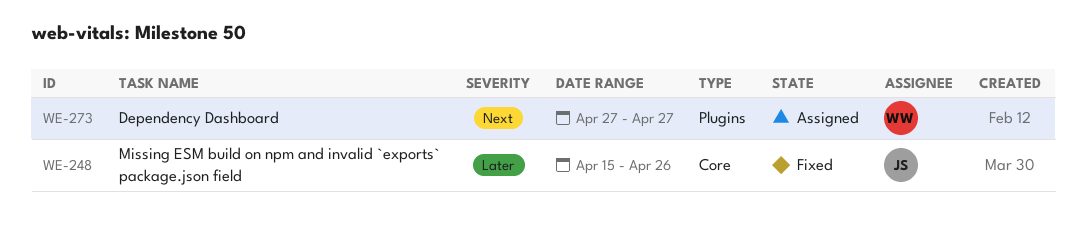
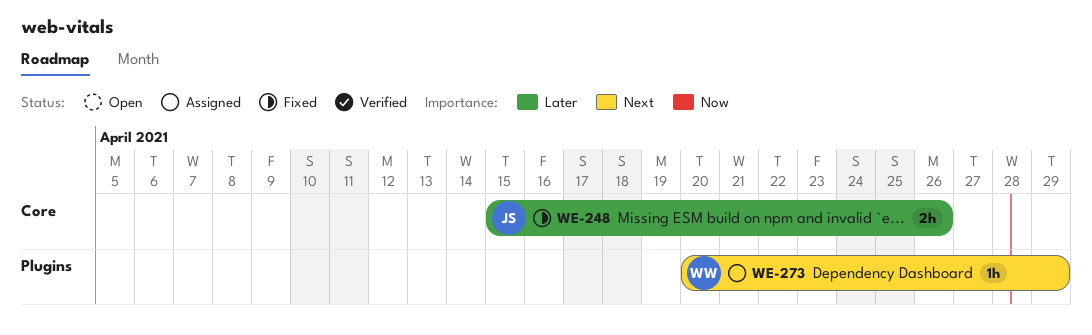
WE-273, start: Apr 27 -> Apr 20
WE-273, due: Apr 27 -> Apr 29

